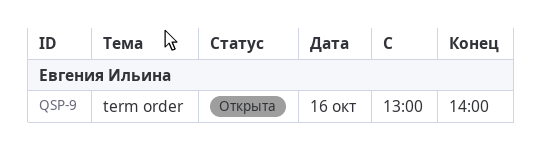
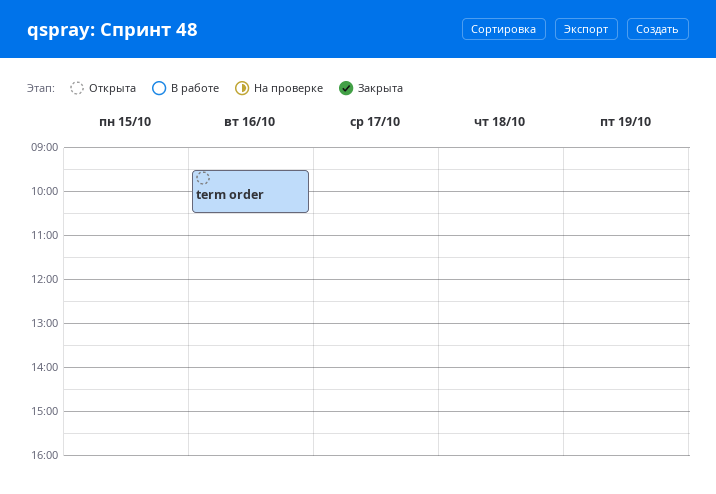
term order, begins: 13:00 -> 09:30
term order, ends: 14:00 -> 10:30

